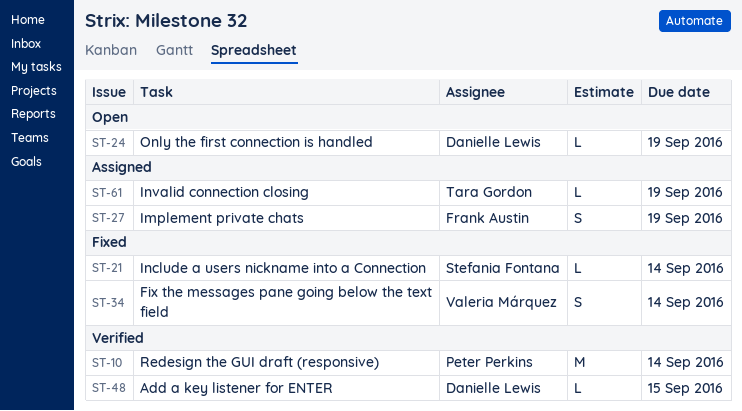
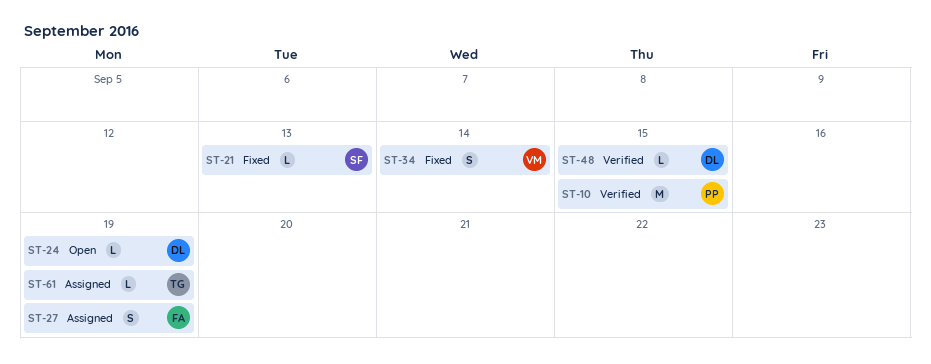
ST-10, due: Sep 14 -> Sep 15
ST-21, due: Sep 14 -> Sep 13

